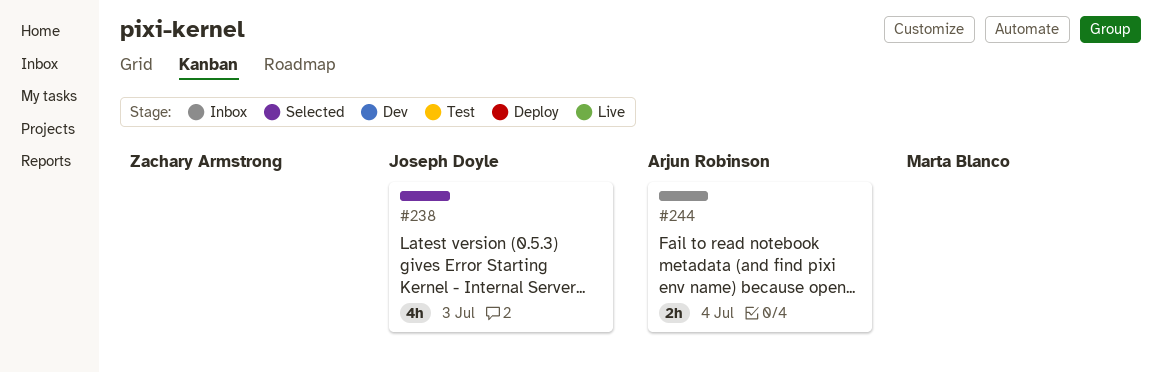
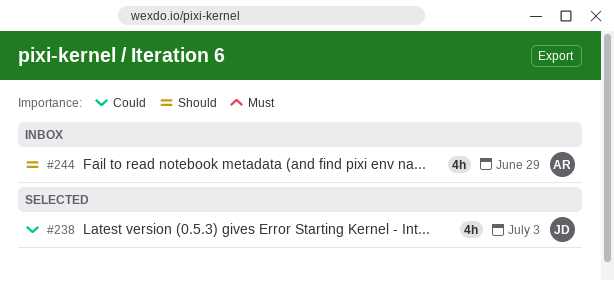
#244, estimate: 2h -> 4h
#244, due: Jul 4 -> Jun 29

